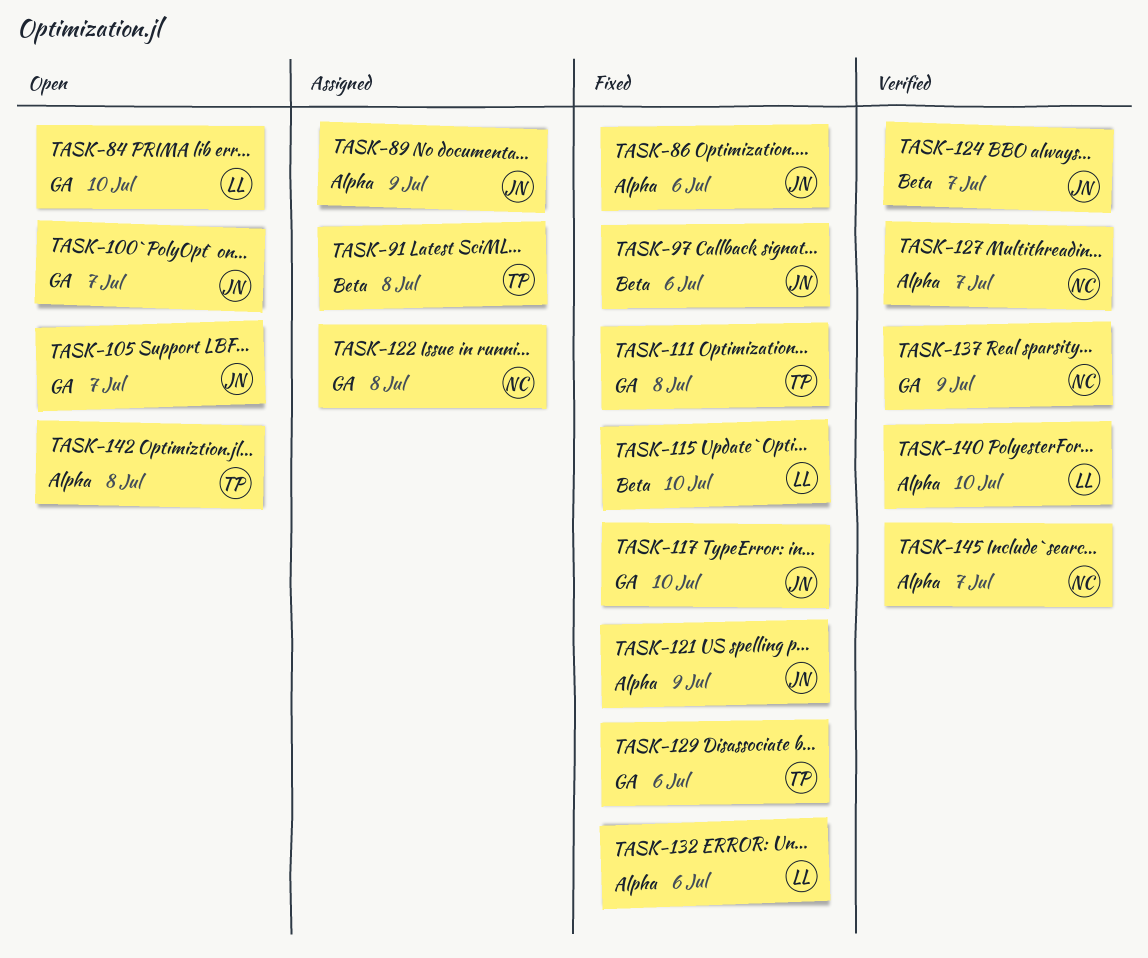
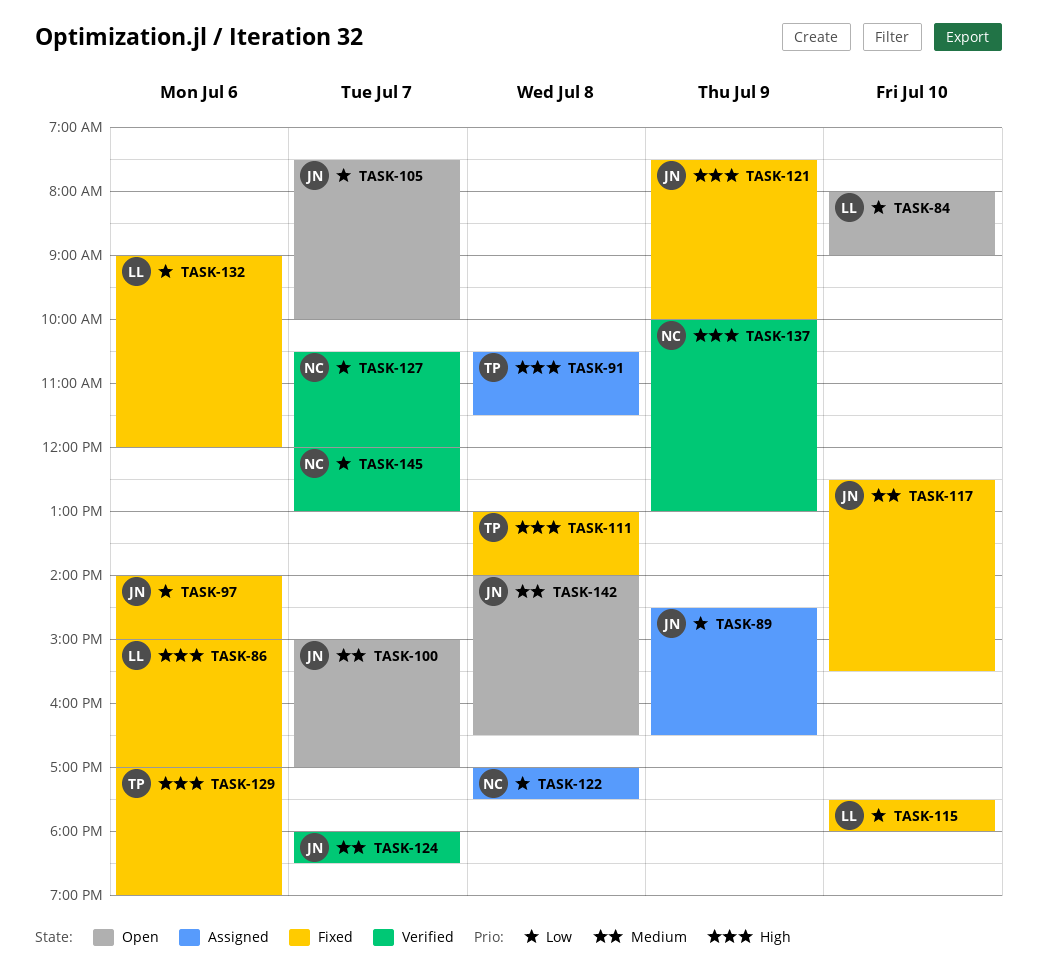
TASK-86, owner: JN -> LL
TASK-140: present -> none
TASK-142, owner: TP -> JN

